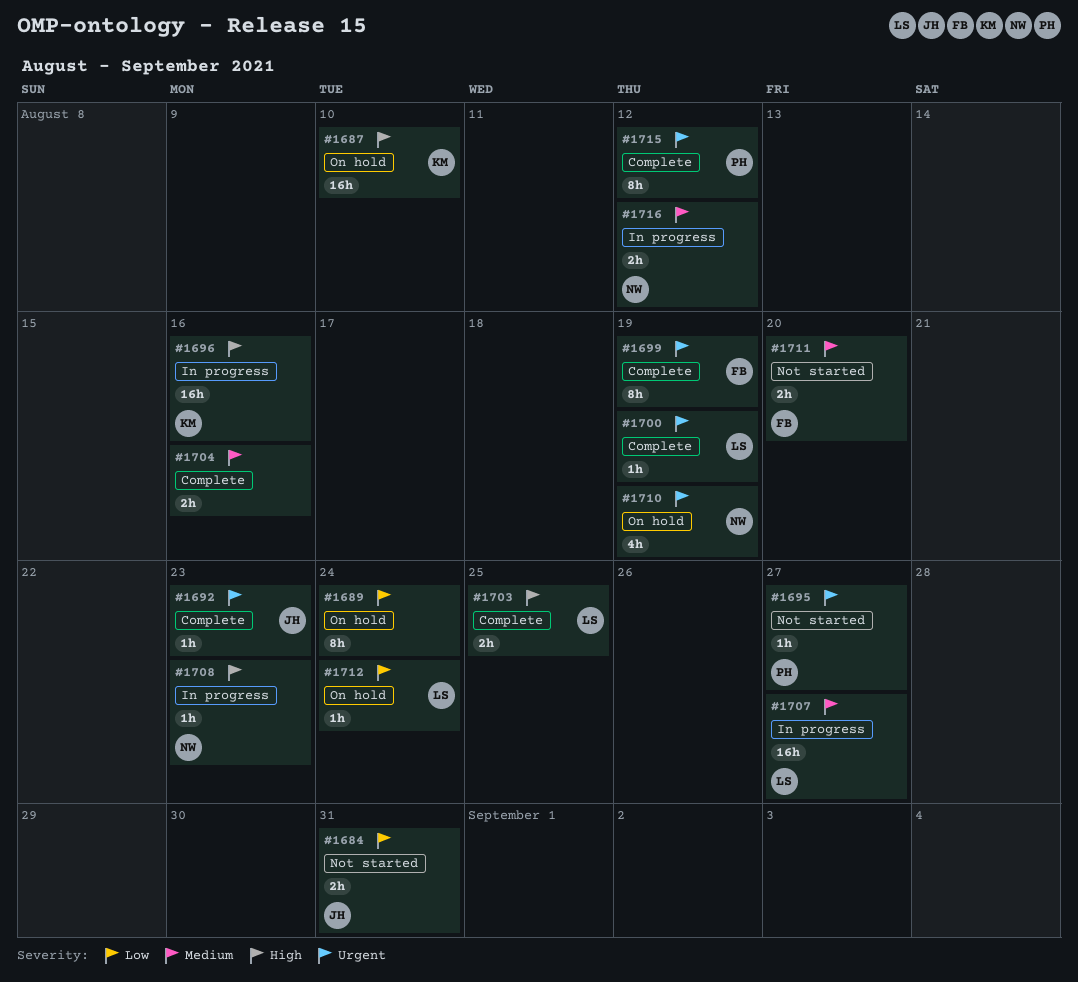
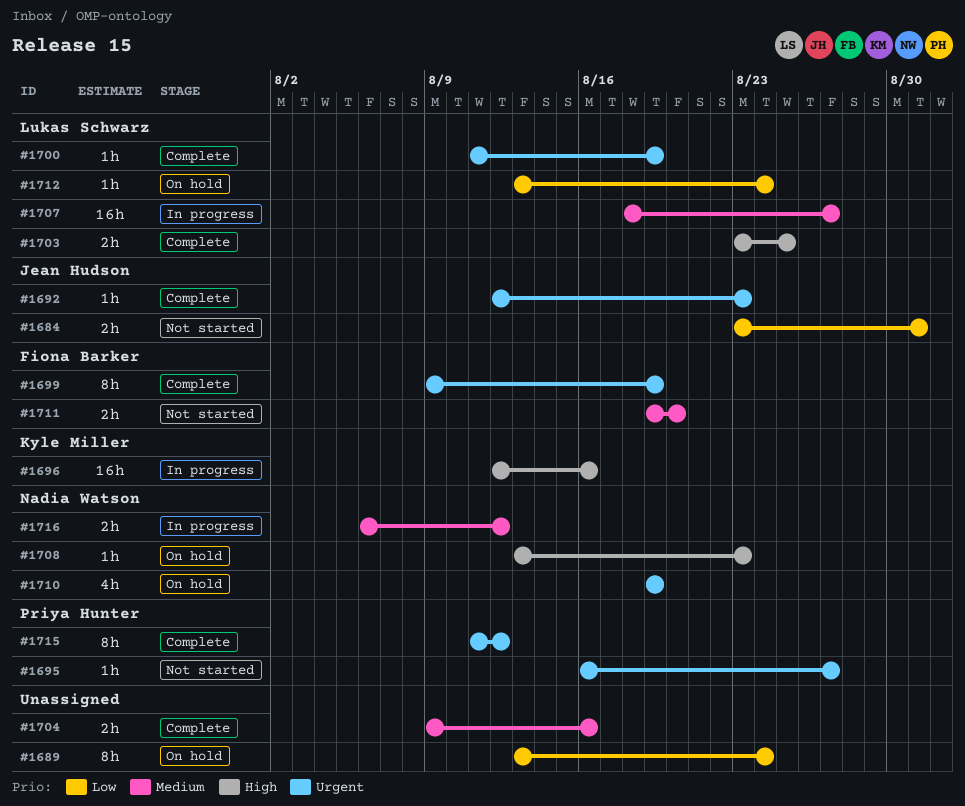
#1687: present -> none
#1708, status: In progress -> On hold

